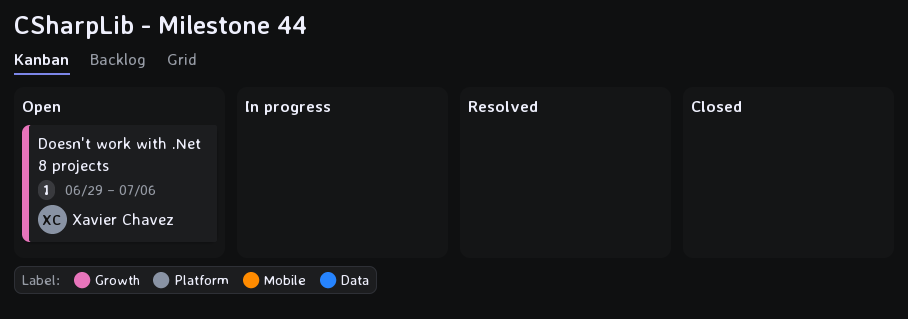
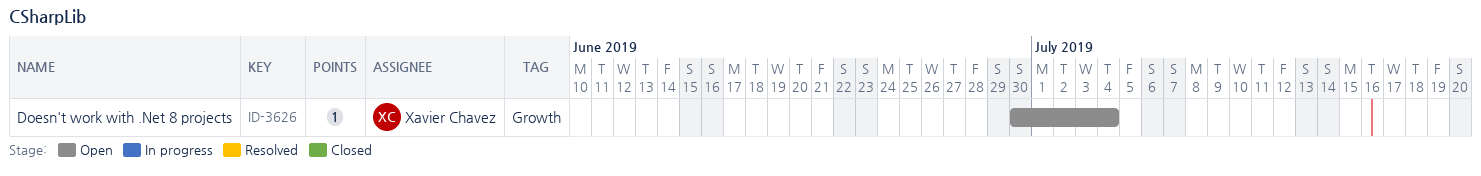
Doesn't work with .Net 8 projects, start: Jun 29 -> Jun 30
Doesn't work with .Net 8 projects, due: Jul 6 -> Jul 4

